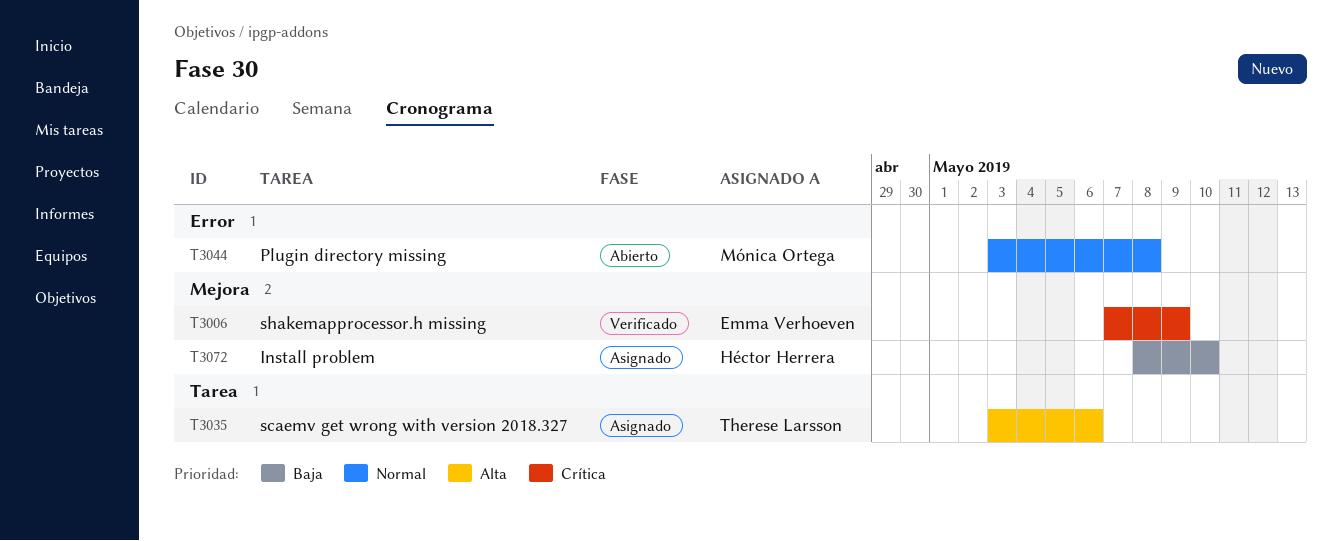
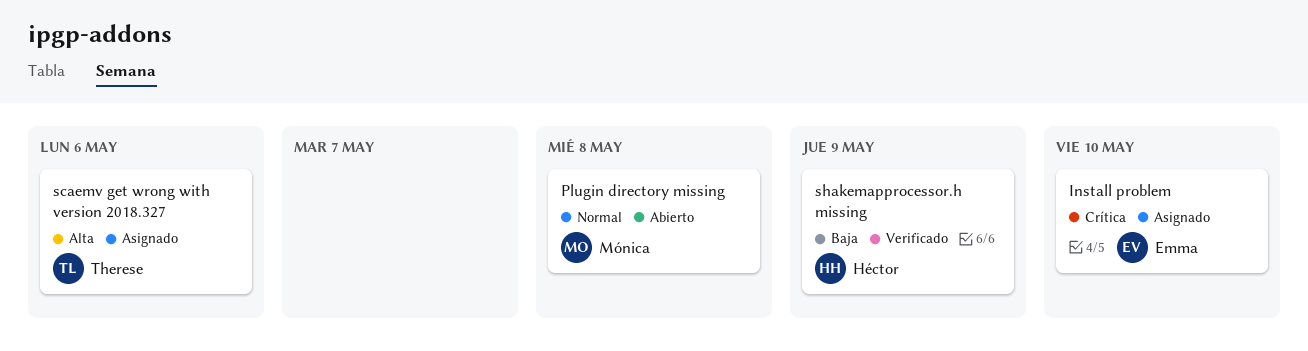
Install problem, owner: Héctor Herrera -> Emma Verhoeven
Install problem, priority: Baja -> Crítica
shakemapprocessor.h missing, owner: Emma Verhoeven -> Héctor Herrera
shakemapprocessor.h missing, priority: Crítica -> Baja

